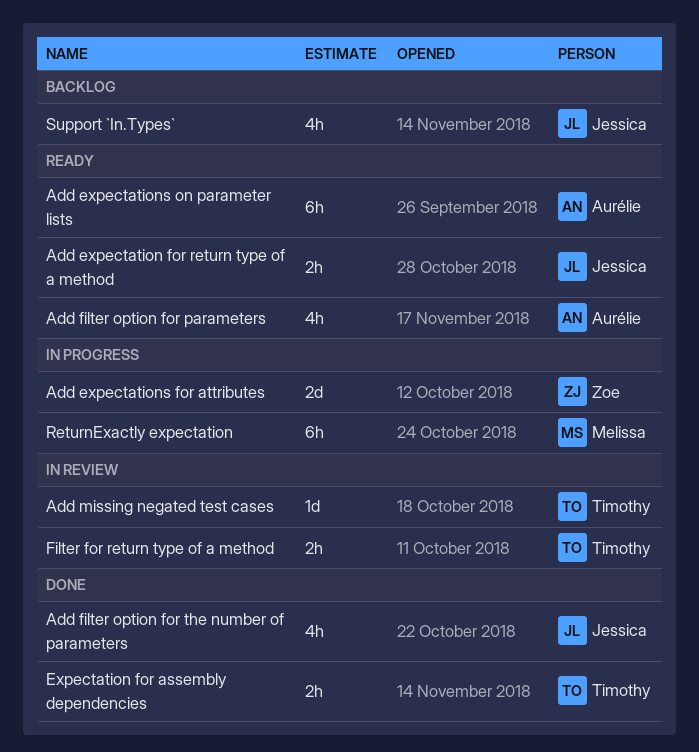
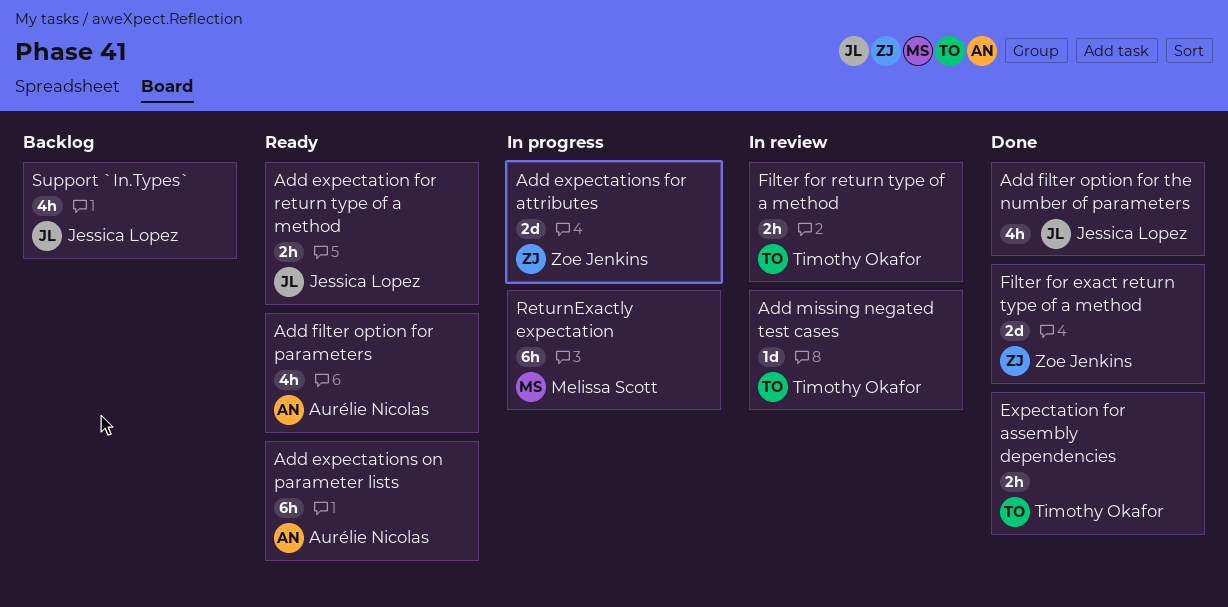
Filter for exact return type of a method: none -> present

